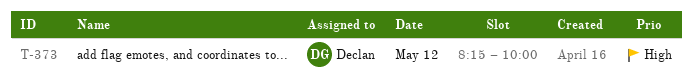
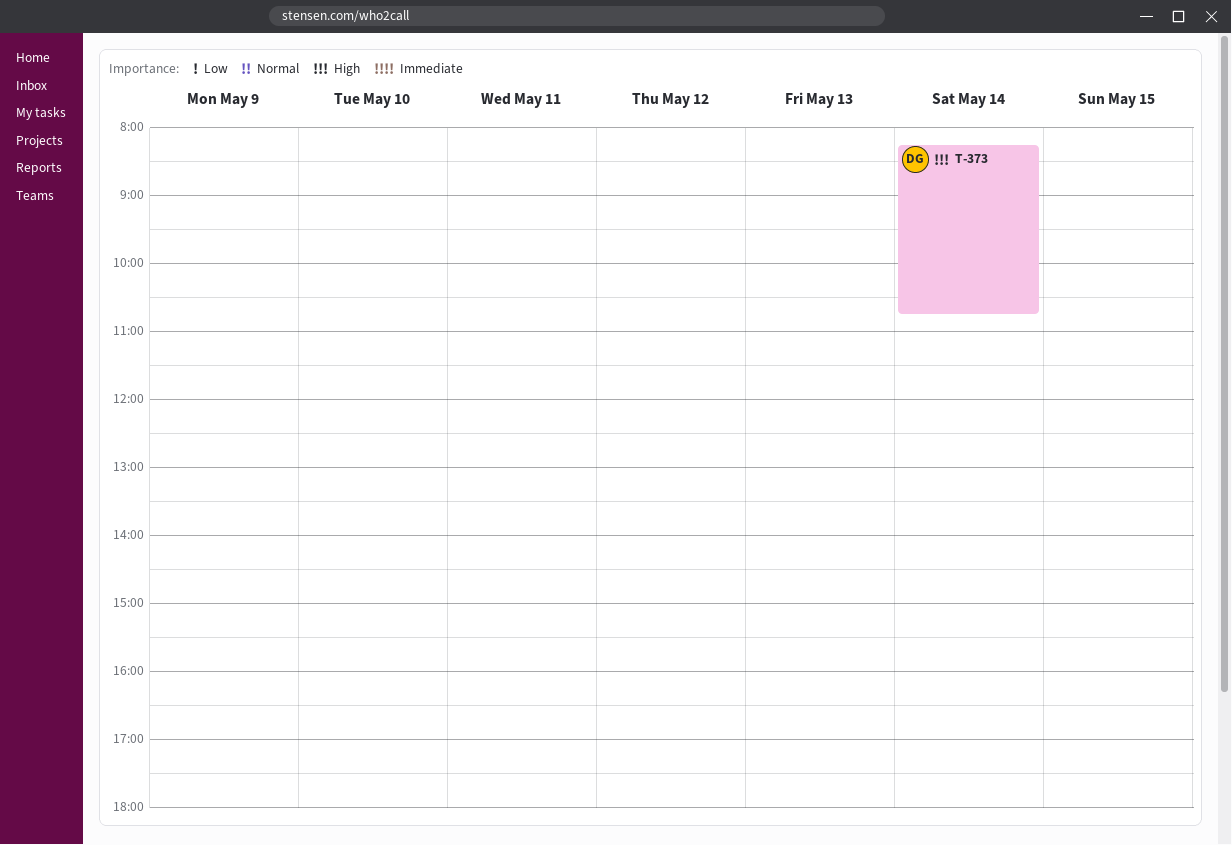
T-373, day: May 12 -> May 14
T-373, ends: 10:00 -> 10:45

